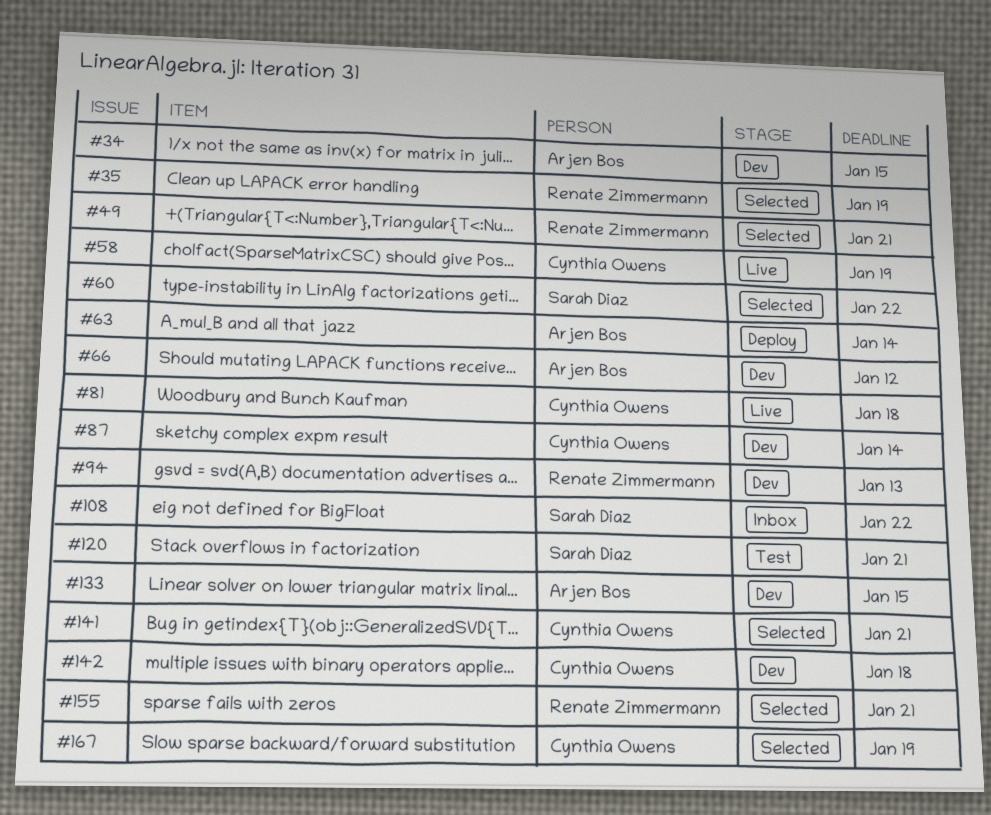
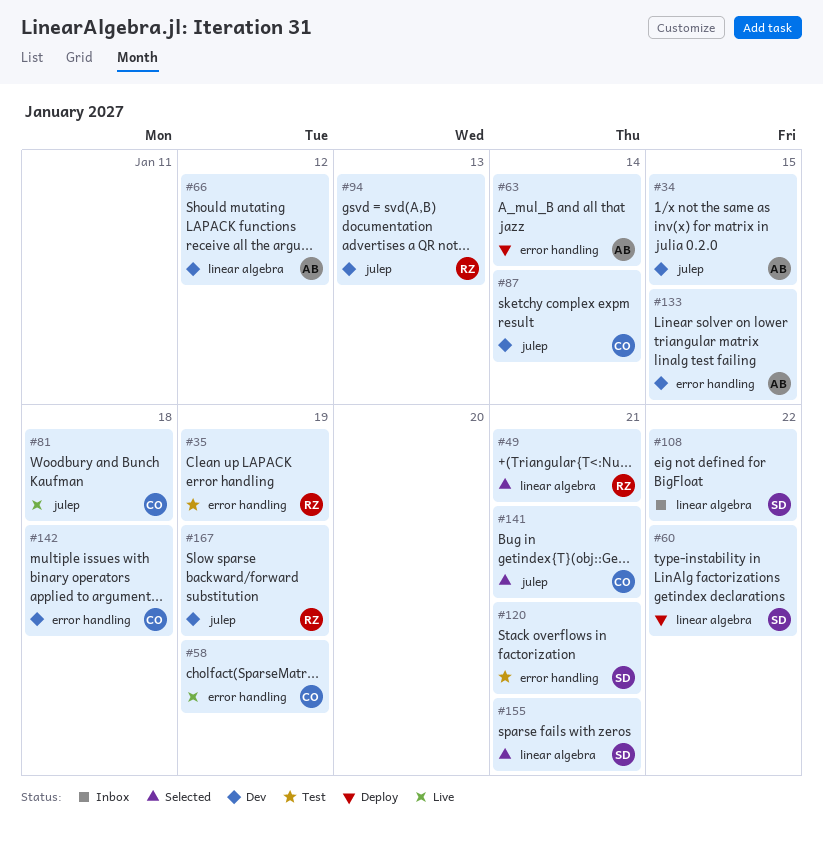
#35, status: Selected -> Test
#60, status: Selected -> Deploy
#155, owner: Renate Zimmermann -> Sarah Diaz
#167, status: Selected -> Dev
#167, owner: Cynthia Owens -> Renate Zimmermann

